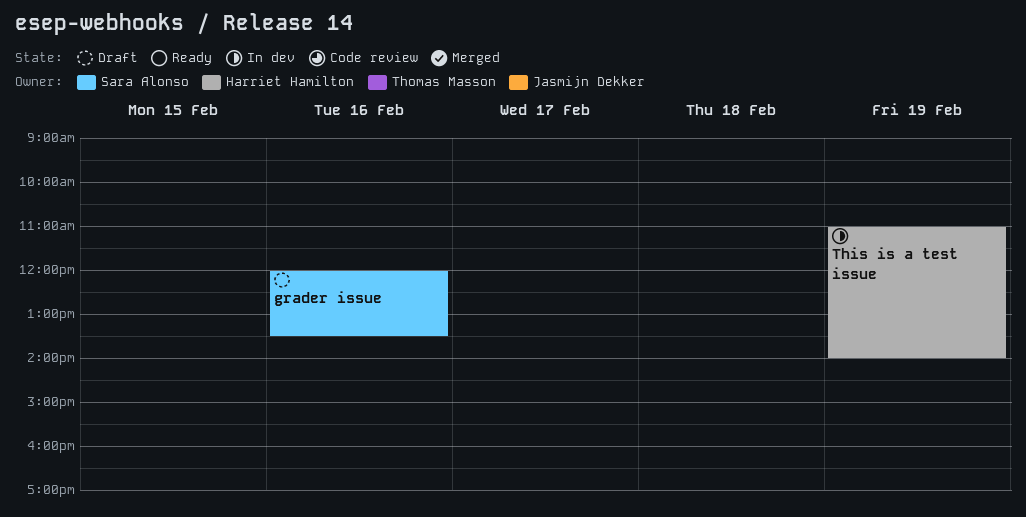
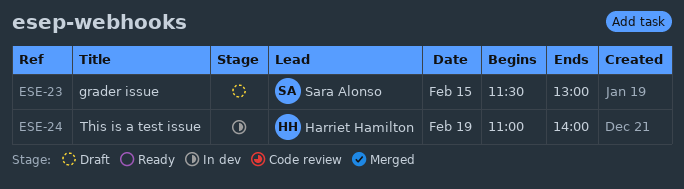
grader issue, day: Feb 16 -> Feb 15
grader issue, begins: 12:00 -> 11:30
grader issue, ends: 13:30 -> 13:00

